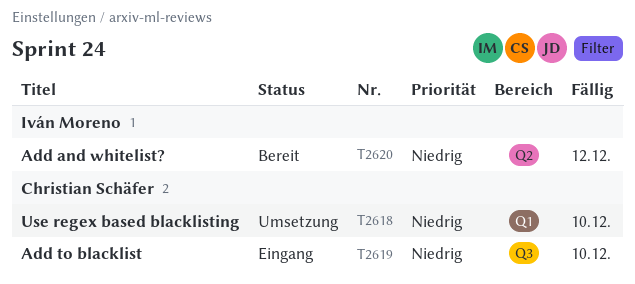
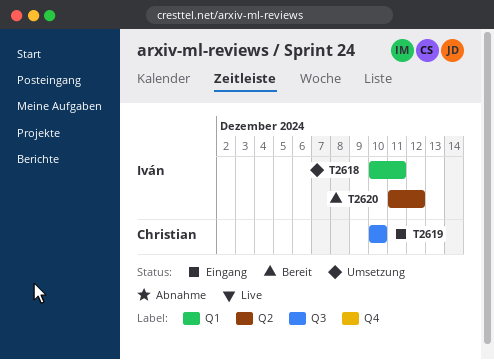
T2618, owner: Christian Schäfer -> Iván Moreno
T2618, due: Dec 10 -> Dec 11

